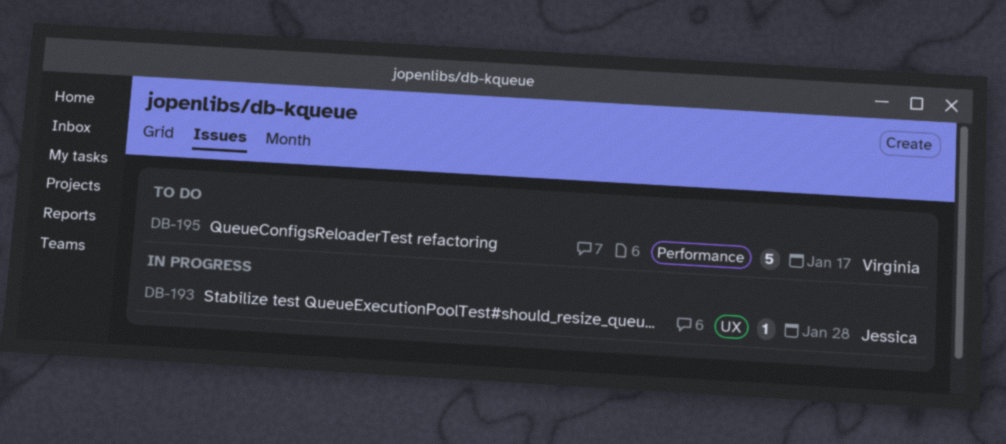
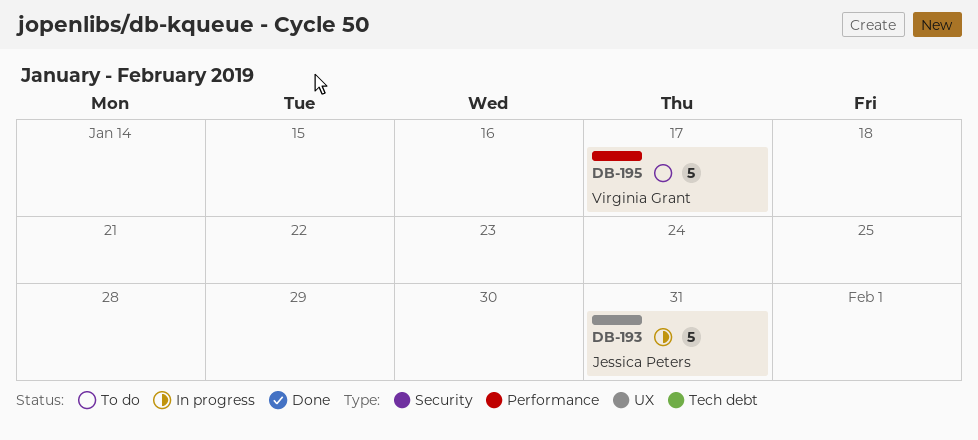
DB-193, estimate: 1 -> 5
DB-193, due: Jan 28 -> Jan 31

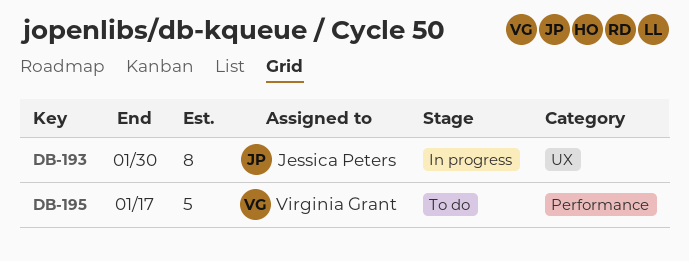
DB-193, estimate: 5 -> 8
DB-193, due: Jan 31 -> Jan 30

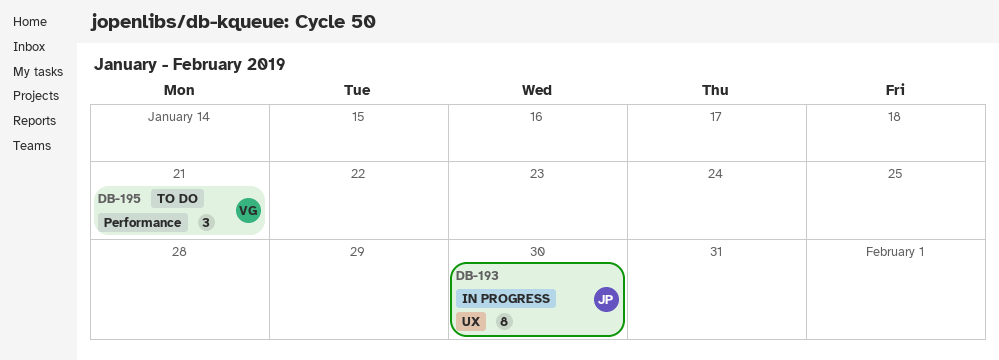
DB-195, estimate: 5 -> 3
DB-195, due: Jan 17 -> Jan 21

